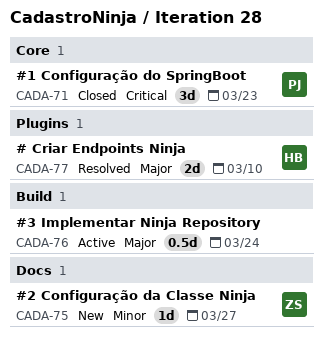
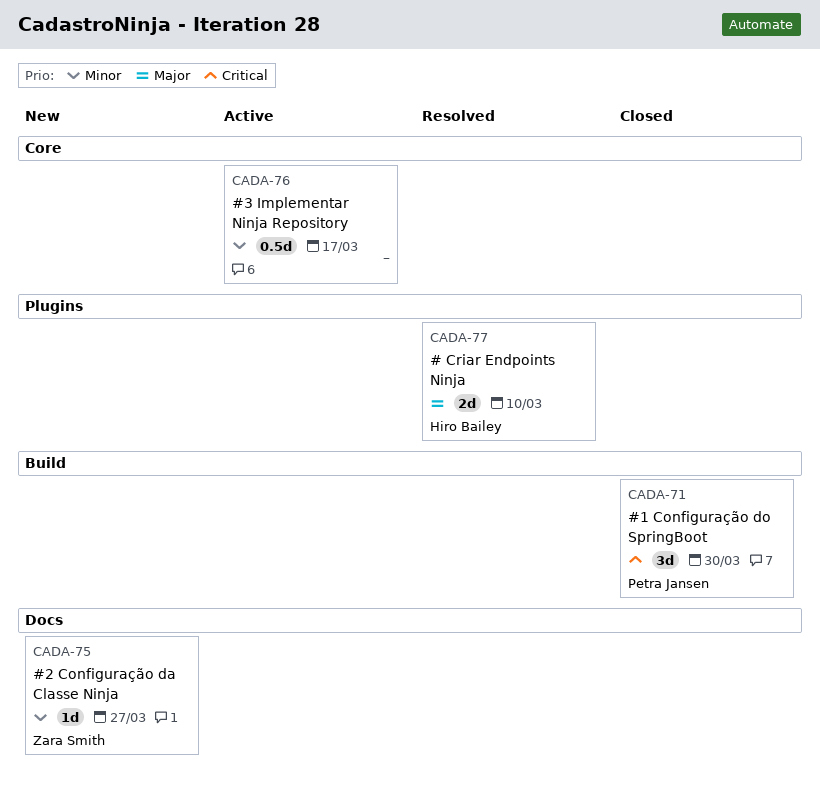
CADA-71, label: Core -> Build
CADA-71, due: Mar 23 -> Mar 30
CADA-76, priority: Major -> Minor
CADA-76, label: Build -> Core
CADA-76, due: Mar 24 -> Mar 17

